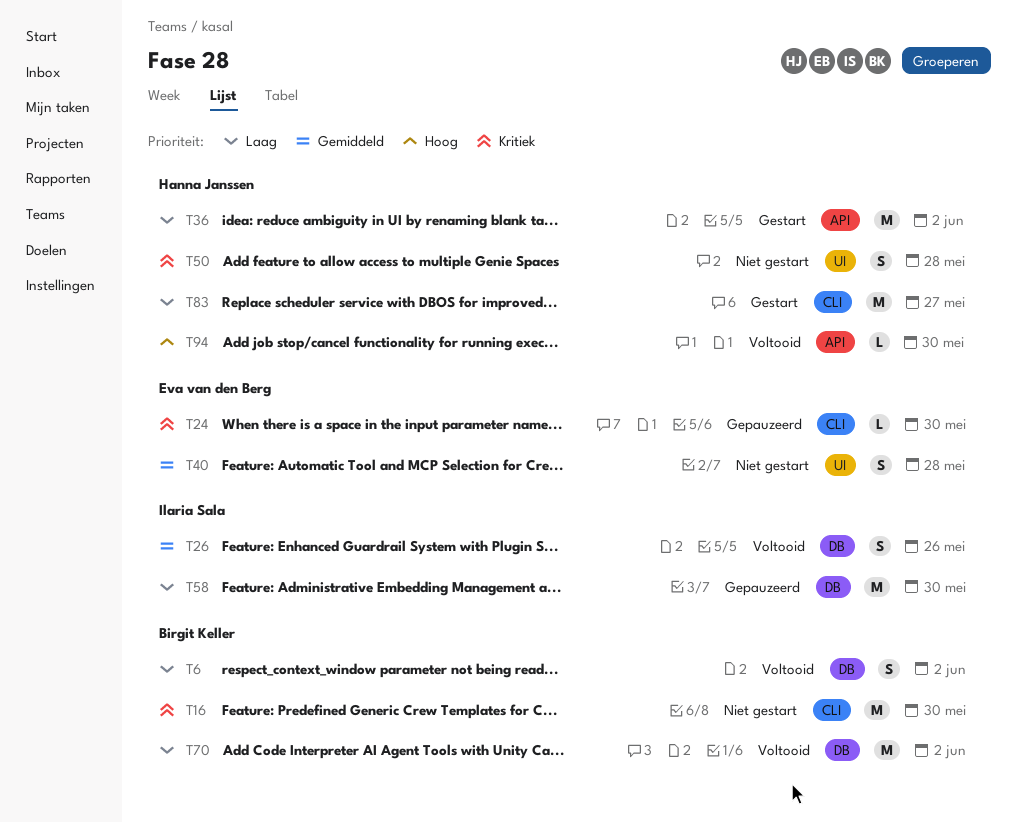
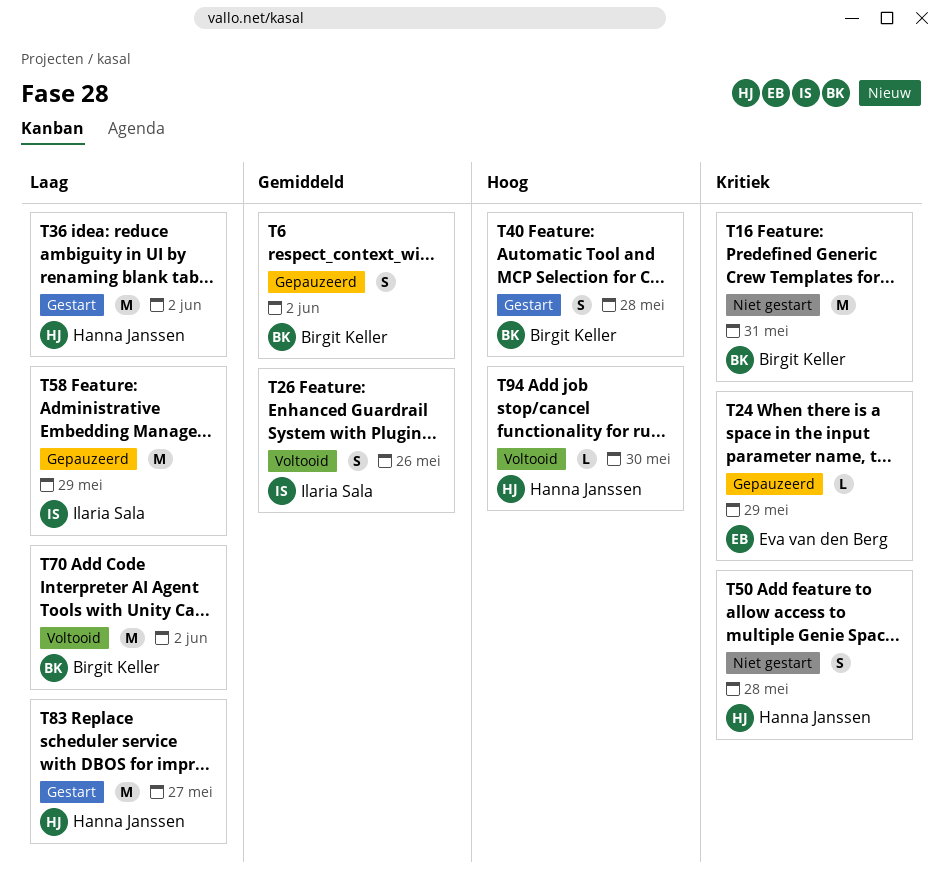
T6, status: Voltooid -> Gepauzeerd
T6, priority: Laag -> Gemiddeld
T16, due: May 30 -> May 31
T24, due: May 30 -> May 29
T40, status: Niet gestart -> Gestart
T40, owner: Eva van den Berg -> Birgit Keller
T40, priority: Gemiddeld -> Hoog
T58, due: May 30 -> May 29

